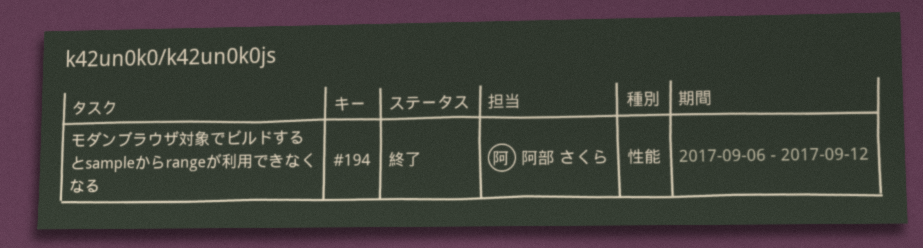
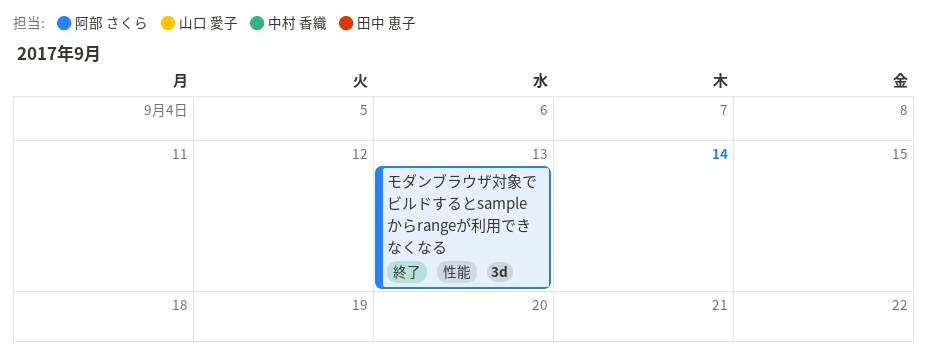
モダンブラウザ対象でビルドするとsampleからrangeが利用できなくなる, due: Sep 12 -> Sep 13

